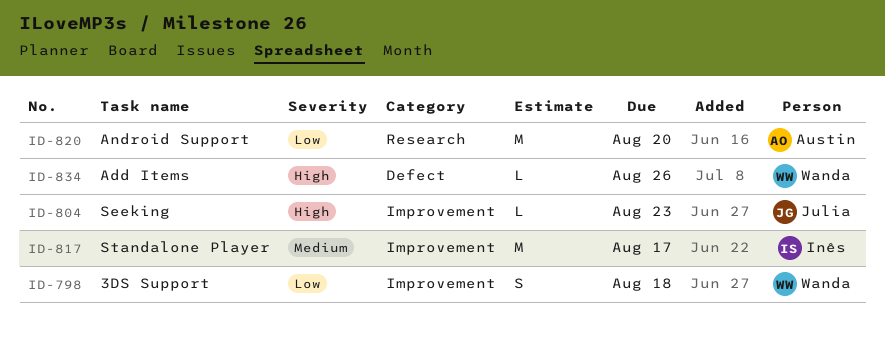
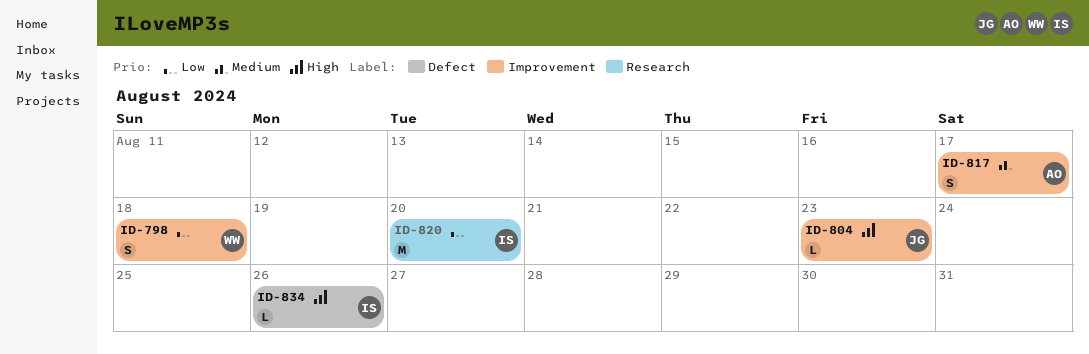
ID-817, owner: Inês -> Austin
ID-817, estimate: M -> S
ID-820, owner: Austin -> Inês
ID-834, owner: Wanda -> Inês

